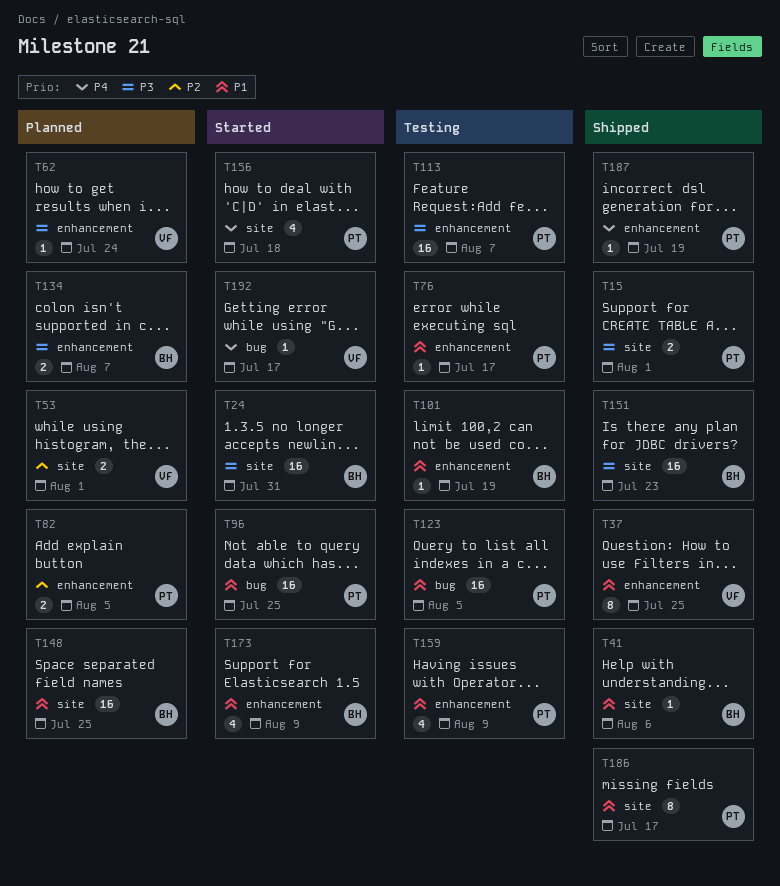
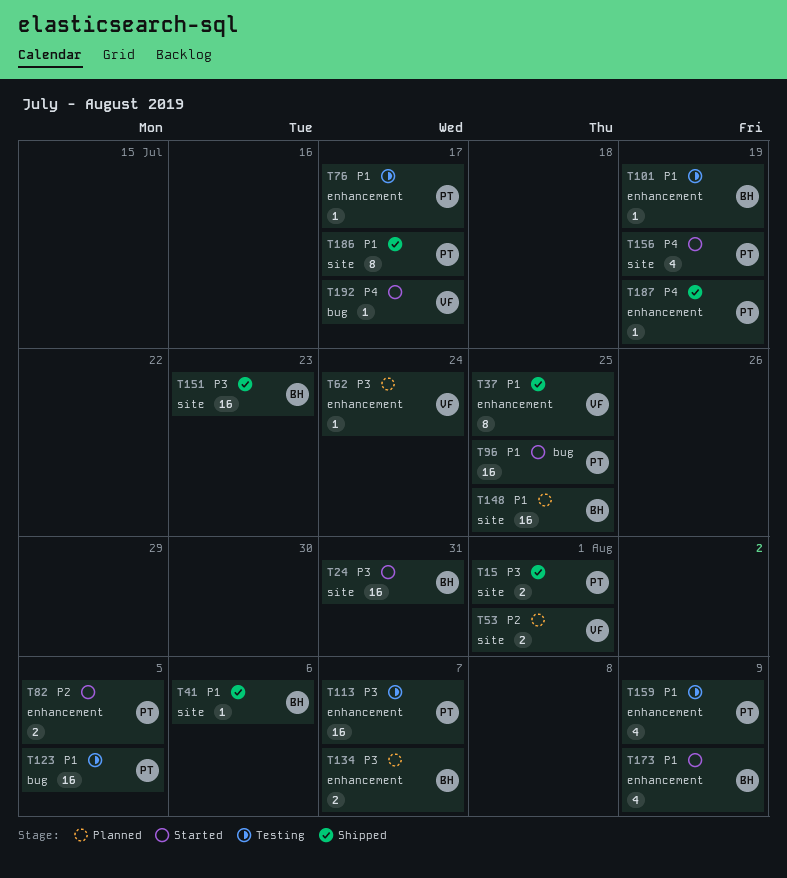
T82, status: Planned -> Started
T156, due: Jul 18 -> Jul 19

